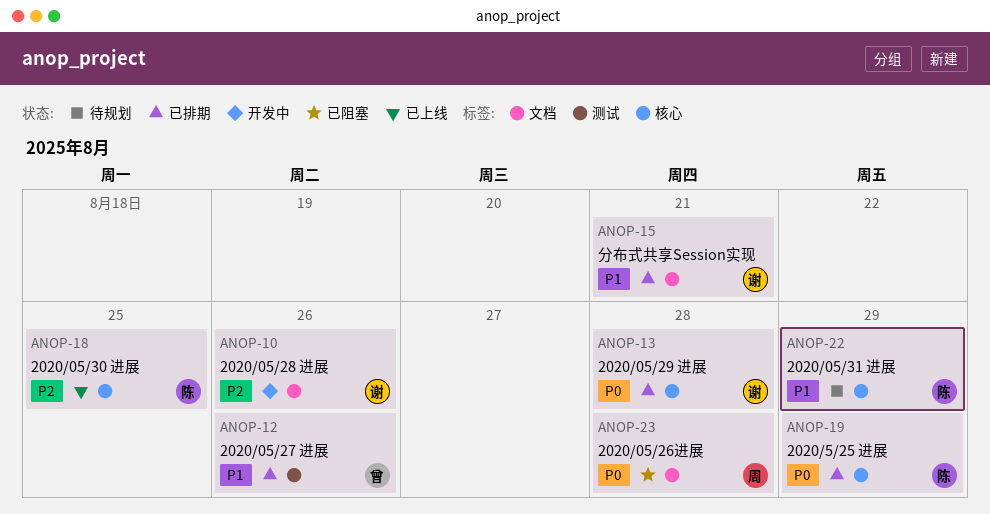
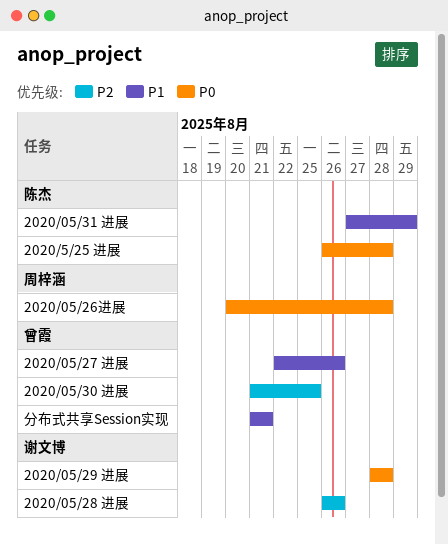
2020/05/30 进展, owner: 陈杰 -> 曾霞
2020/5/25 进展, due: Aug 29 -> Aug 28
分布式共享Session实现, owner: 谢文博 -> 曾霞

